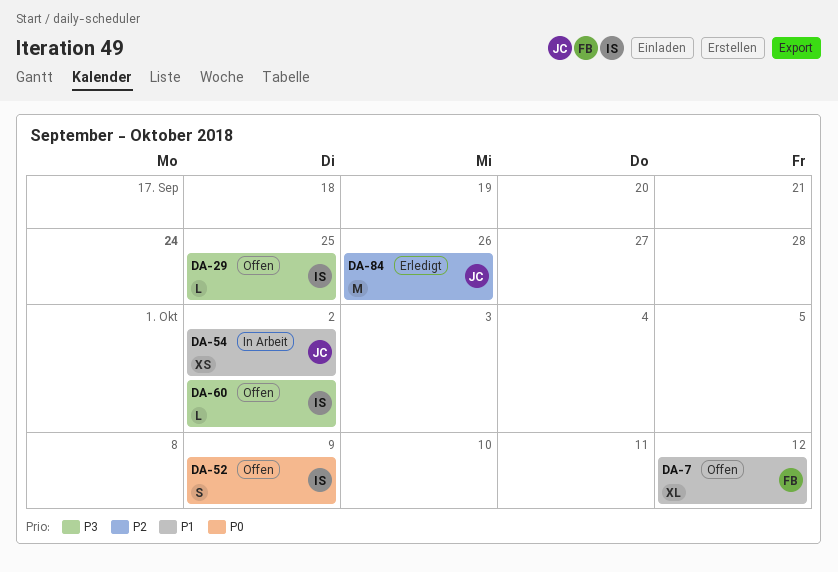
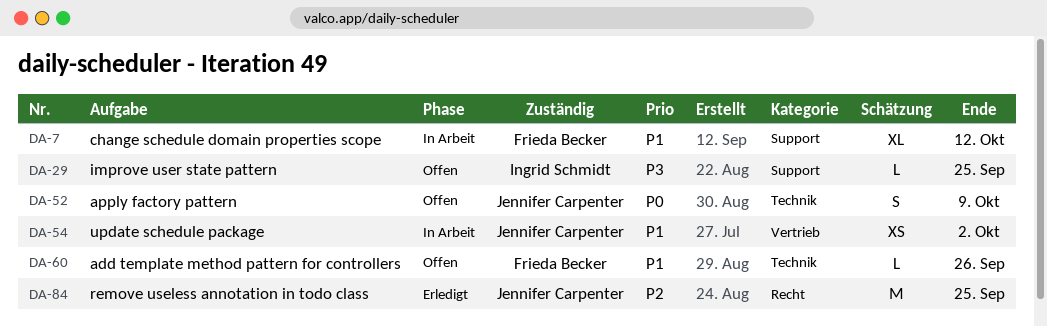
DA-7, status: Offen -> In Arbeit
DA-52, owner: Ingrid Schmidt -> Jennifer Carpenter
DA-60, owner: Ingrid Schmidt -> Frieda Becker
DA-60, priority: P3 -> P1
DA-60, due: Oct 2 -> Sep 26
DA-84, due: Sep 26 -> Sep 25

